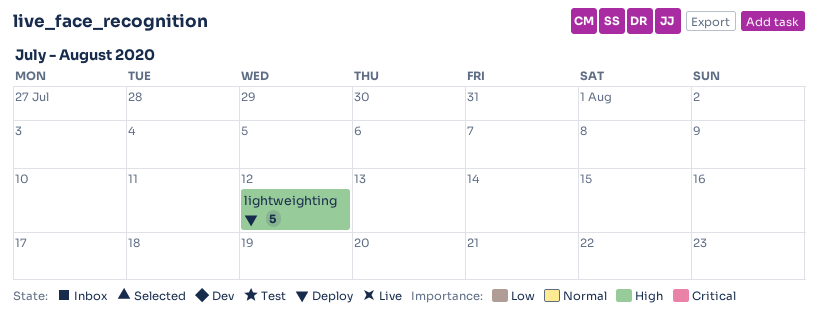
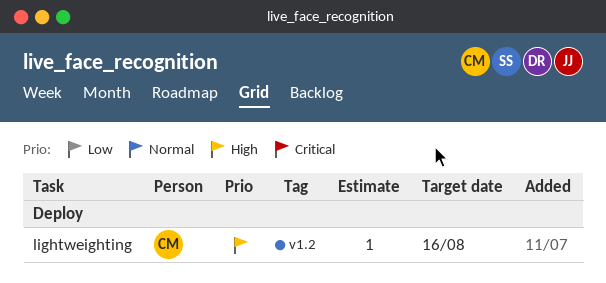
lightweighting, estimate: 5 -> 1
lightweighting, due: Aug 12 -> Aug 16

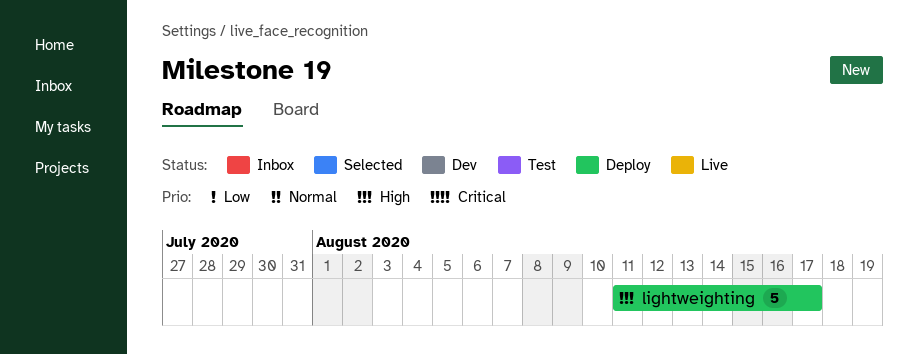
lightweighting, estimate: 1 -> 5
lightweighting, due: Aug 16 -> Aug 17

